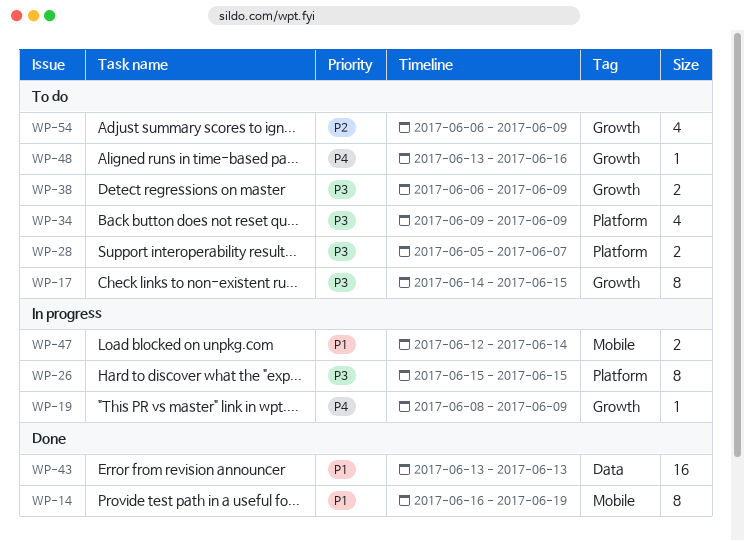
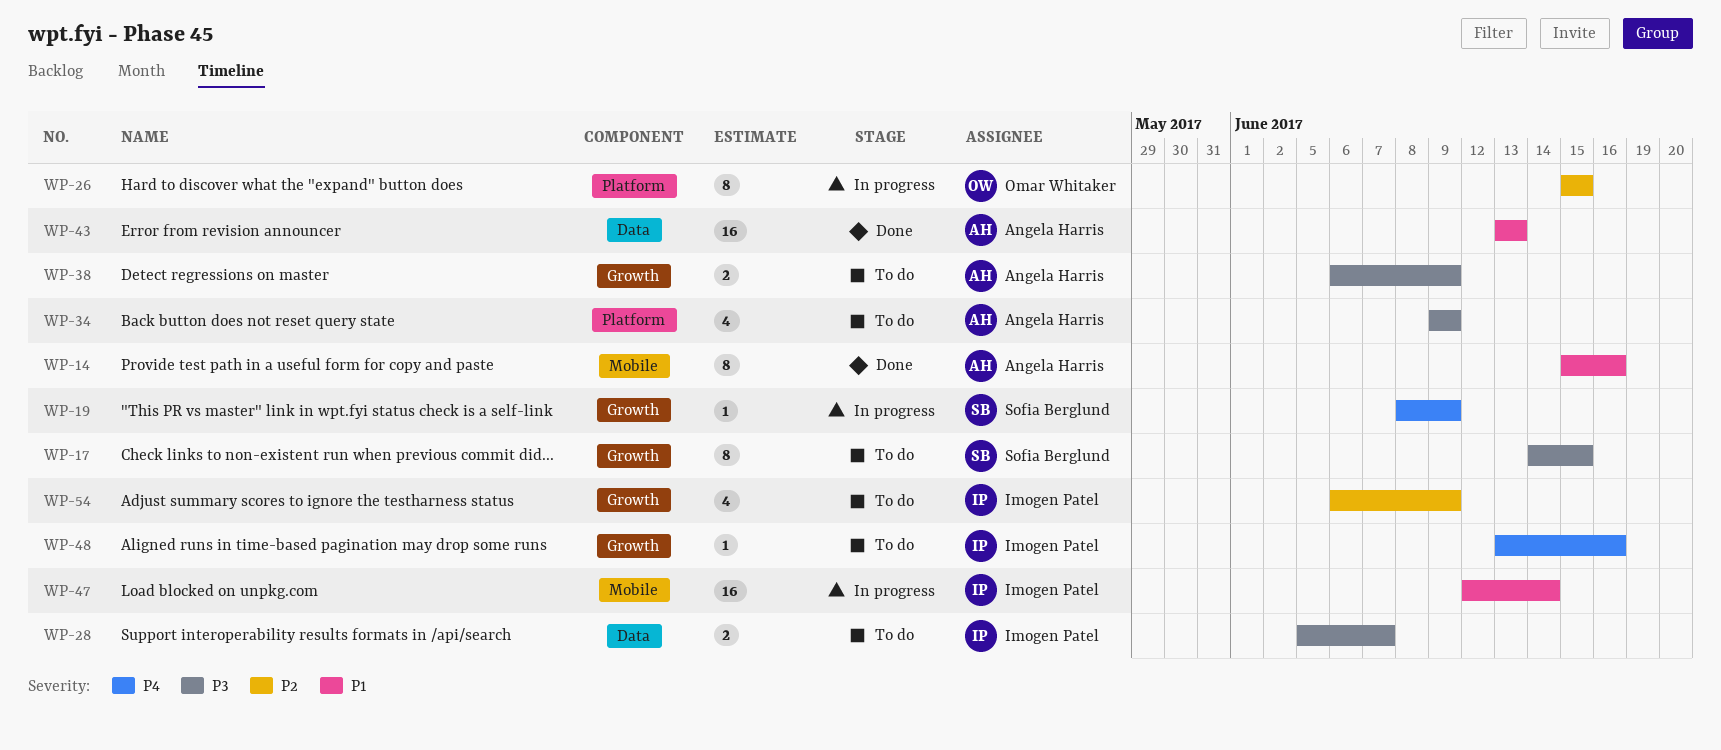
WP-14, start: Jun 16 -> Jun 15
WP-14, due: Jun 19 -> Jun 16
WP-26, priority: P3 -> P2
WP-28, label: Platform -> Data
WP-47, estimate: 2 -> 16

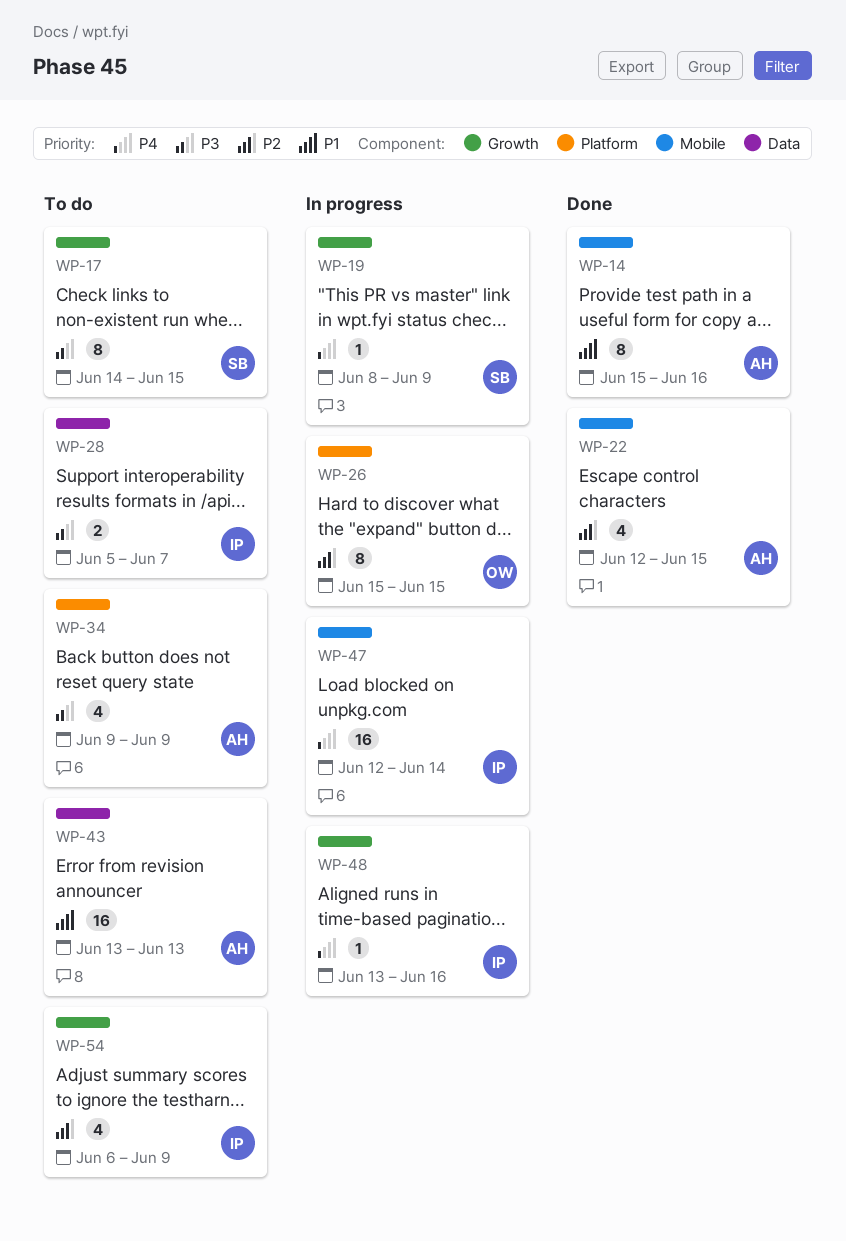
WP-22: none -> present
WP-38: present -> none
WP-43, status: Done -> To do
WP-47, priority: P1 -> P4
WP-48, status: To do -> In progress

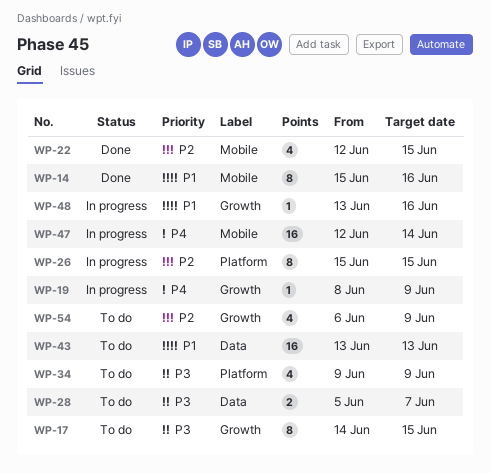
WP-48, priority: P4 -> P1

